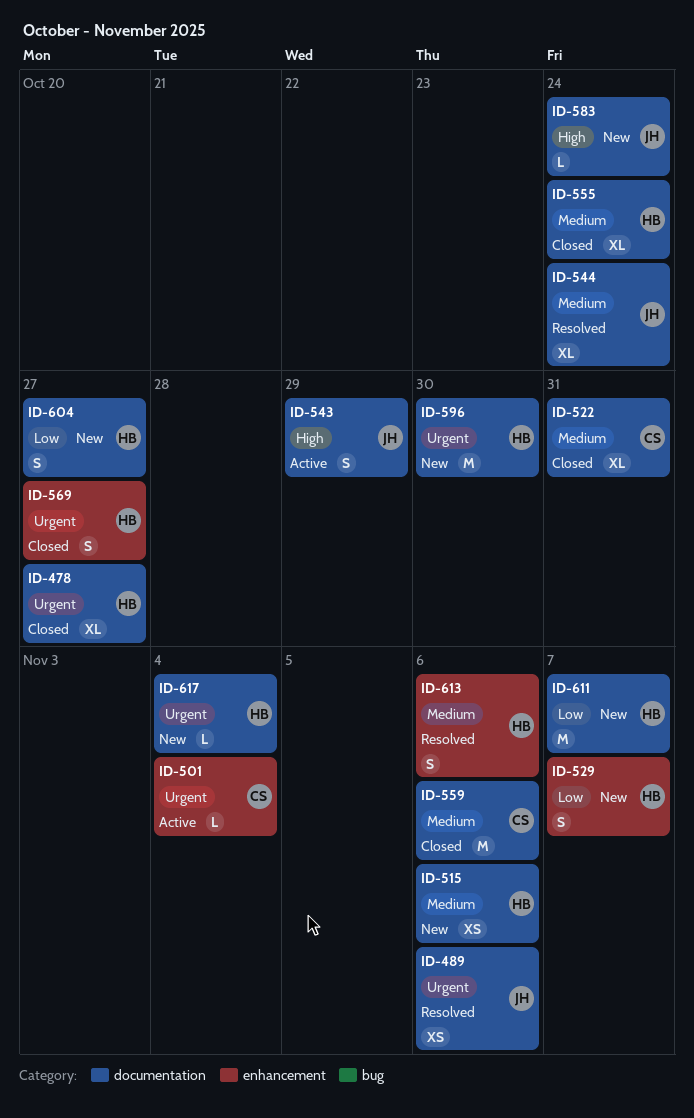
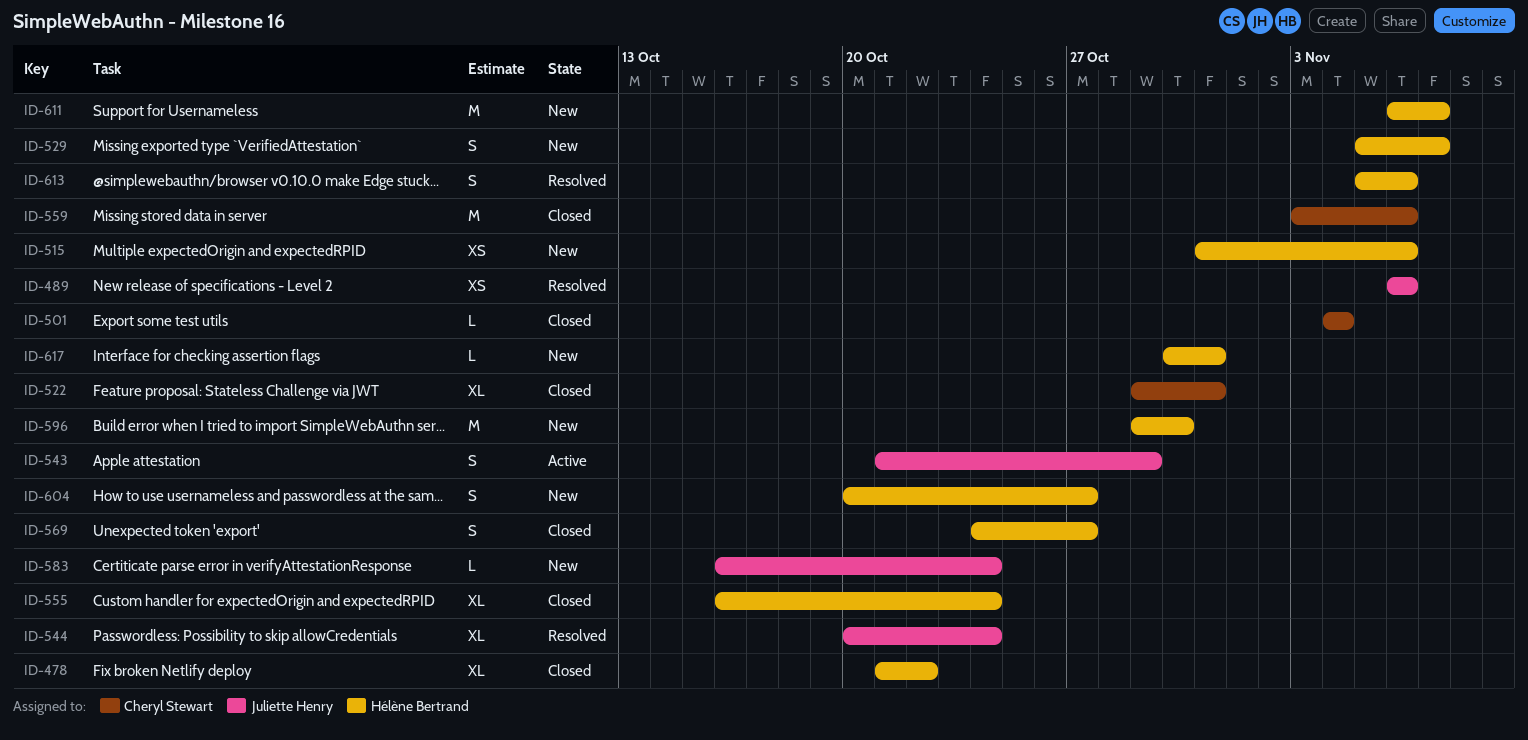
ID-478, due: Oct 27 -> Oct 22
ID-501, status: Active -> Closed
ID-617, due: Nov 4 -> Oct 31

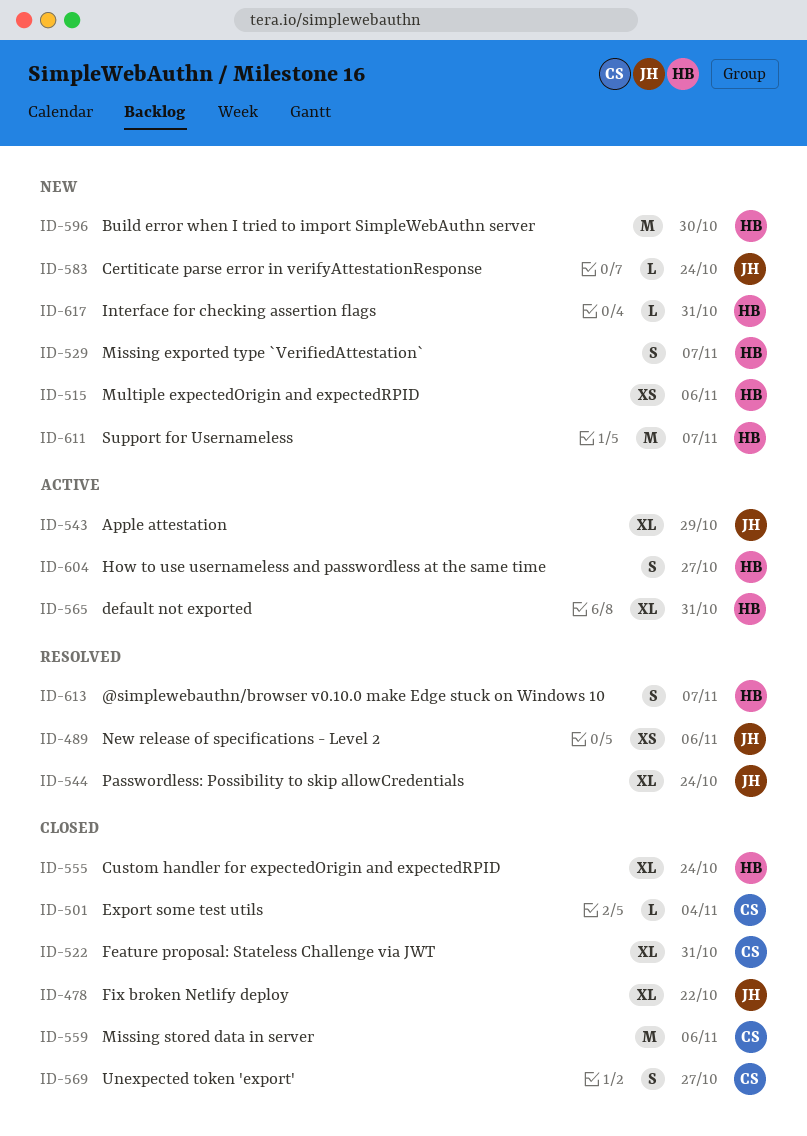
ID-478, owner: Hélène Bertrand -> Juliette Henry
ID-543, estimate: S -> XL
ID-565: none -> present
ID-569, owner: Hélène Bertrand -> Cheryl Stewart
ID-604, status: New -> Active
ID-613, due: Nov 6 -> Nov 7

